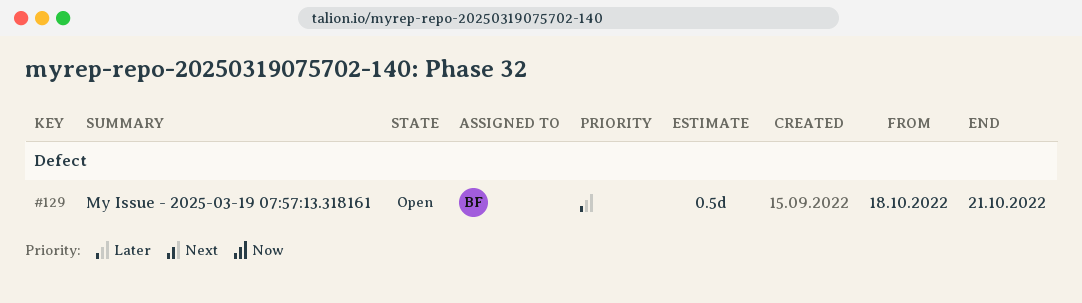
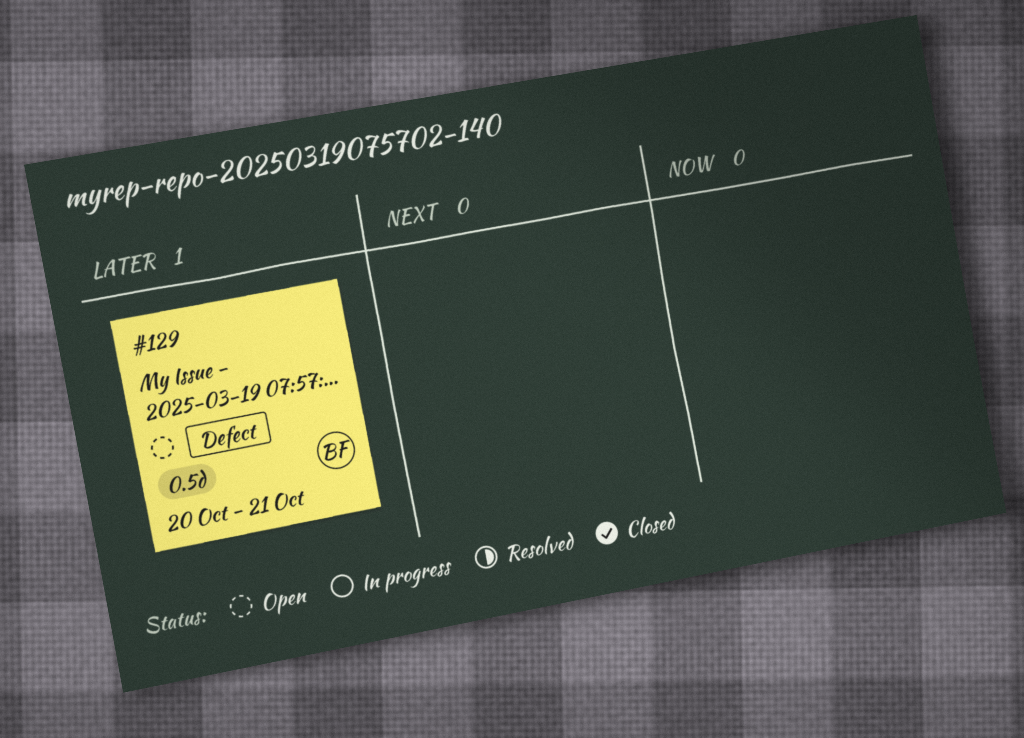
#129, start: Oct 18 -> Oct 20

